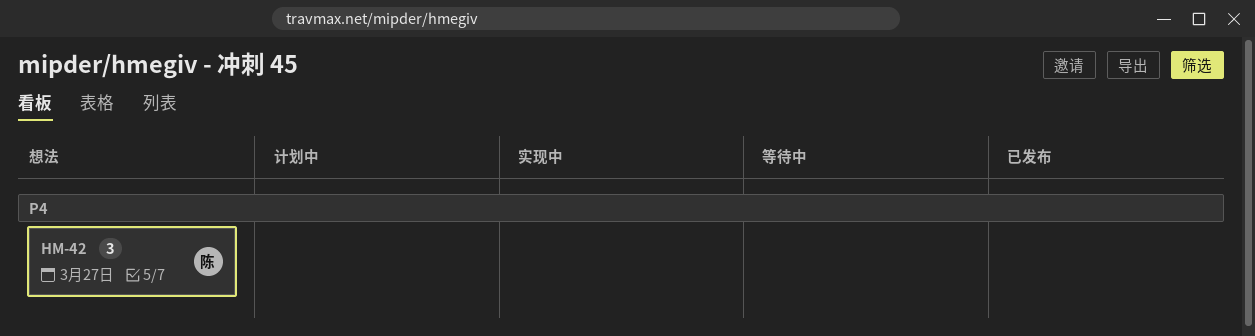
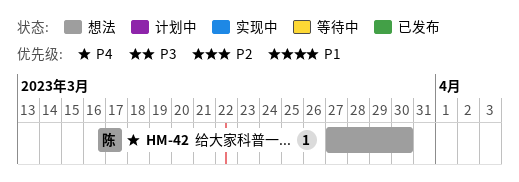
HM-42, estimate: 3 -> 1
HM-42, due: Mar 27 -> Mar 30

